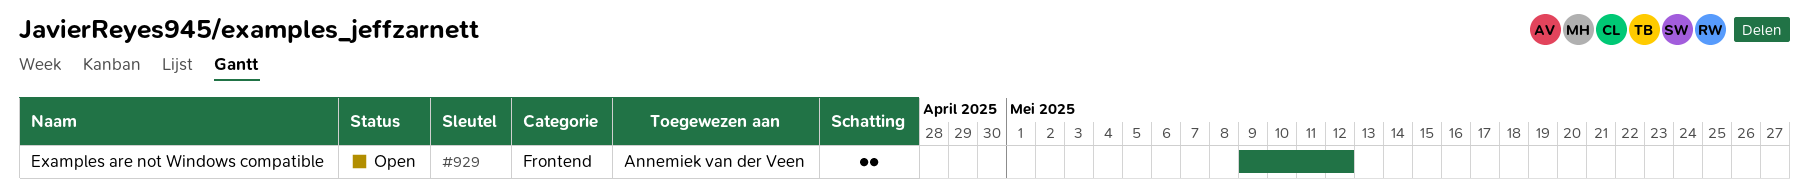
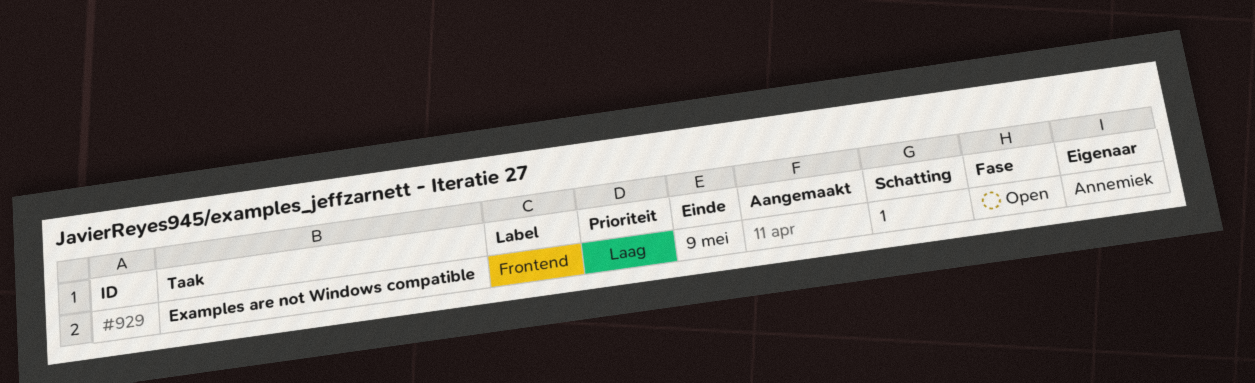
#929, estimate: 2 -> 1
#929, due: May 12 -> May 9

